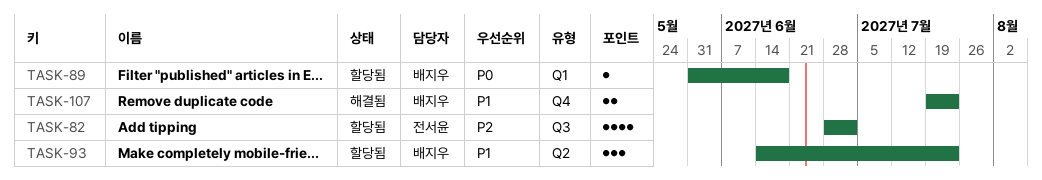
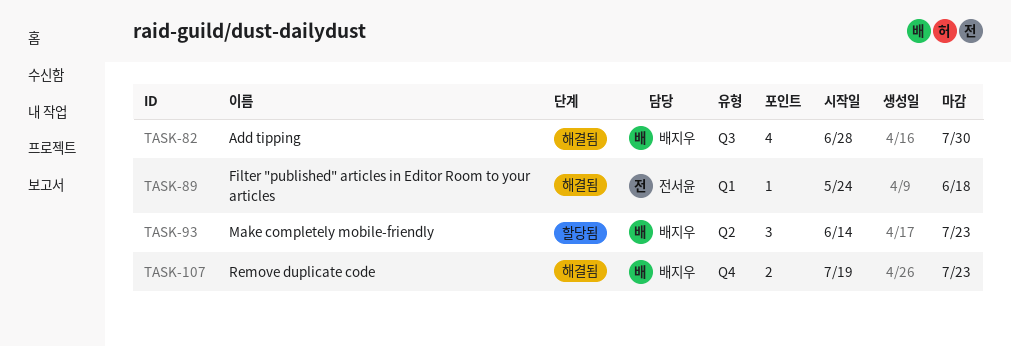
TASK-82, status: 할당됨 -> 해결됨
TASK-82, owner: 전서윤 -> 배지우
TASK-82, due: Jul 2 -> Jul 30
TASK-89, status: 할당됨 -> 해결됨
TASK-89, owner: 배지우 -> 전서윤
TASK-89, start: May 31 -> May 24

